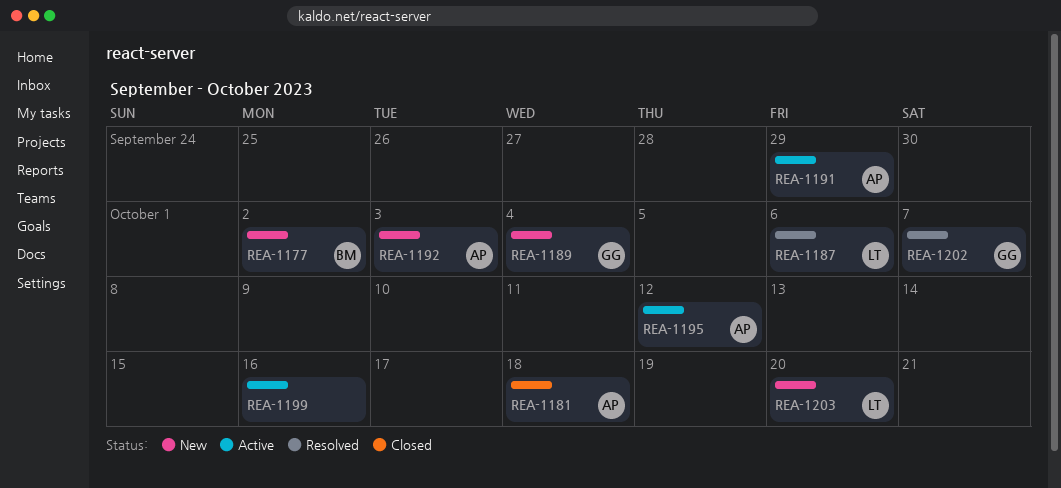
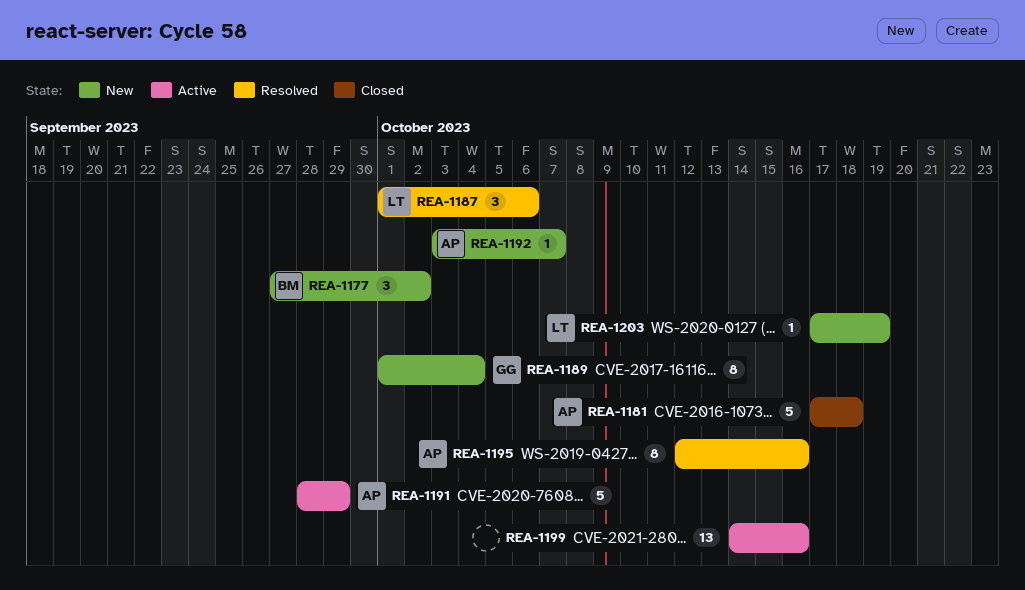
REA-1192, due: Oct 3 -> Oct 7
REA-1195, status: Active -> Resolved
REA-1195, due: Oct 12 -> Oct 16
REA-1202: present -> none
REA-1203, due: Oct 20 -> Oct 19

